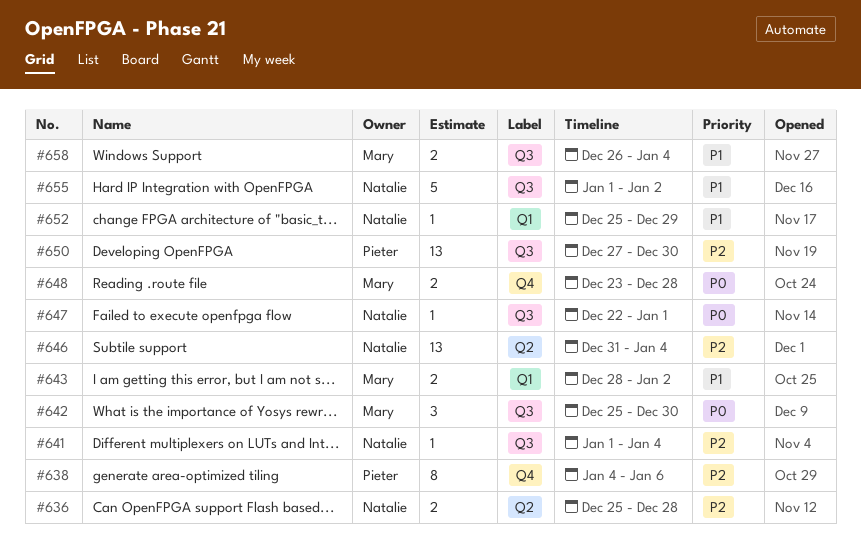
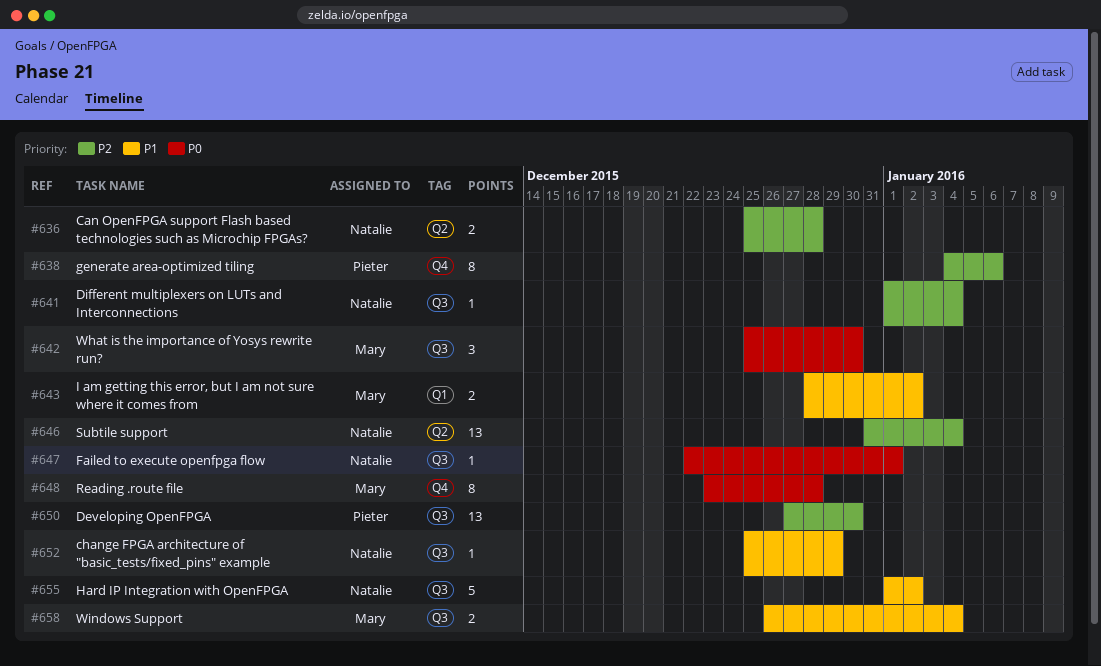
#648, estimate: 2 -> 8
#652, label: Q1 -> Q3

